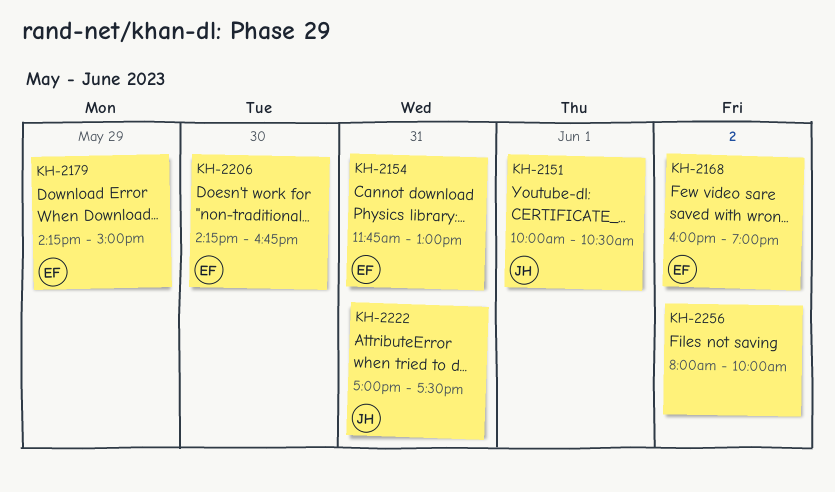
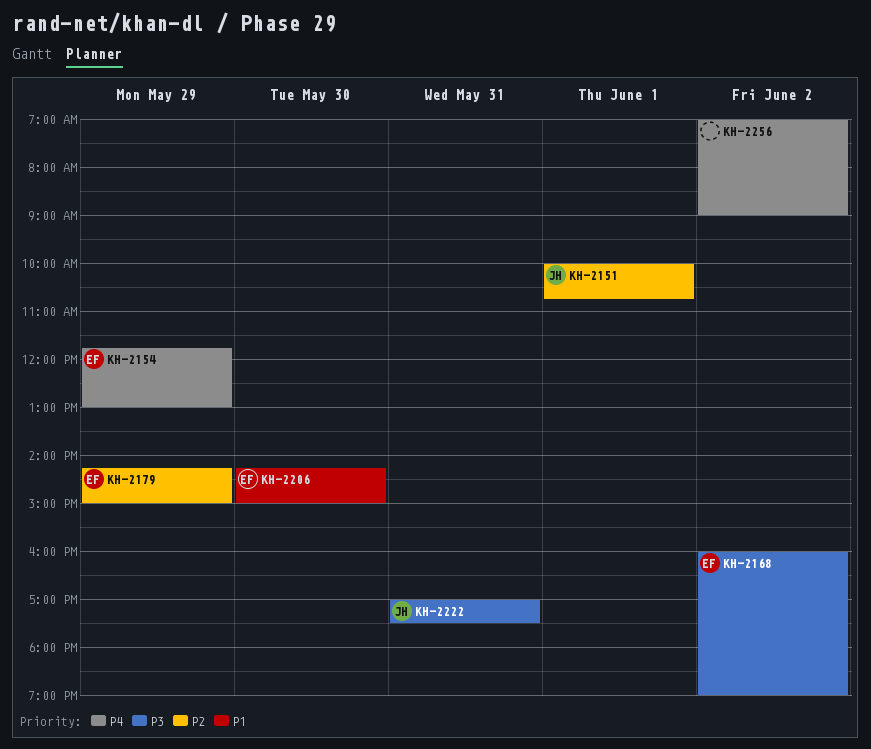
KH-2151, ends: 10:30 -> 10:45
KH-2154, day: May 31 -> May 29
KH-2206, ends: 16:45 -> 15:00
KH-2256, begins: 08:00 -> 07:00
KH-2256, ends: 10:00 -> 09:00

